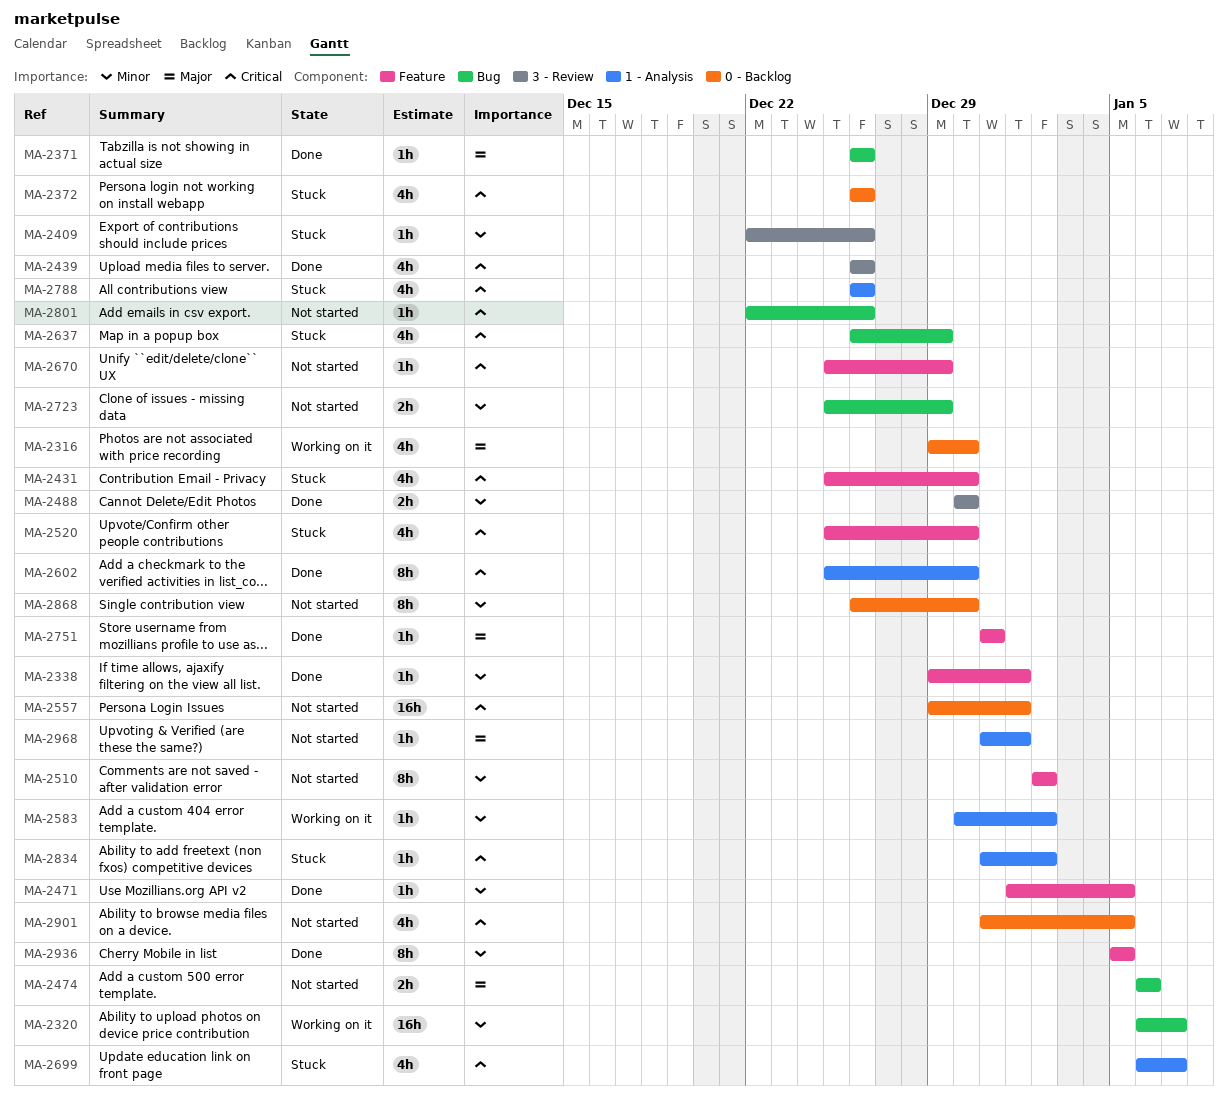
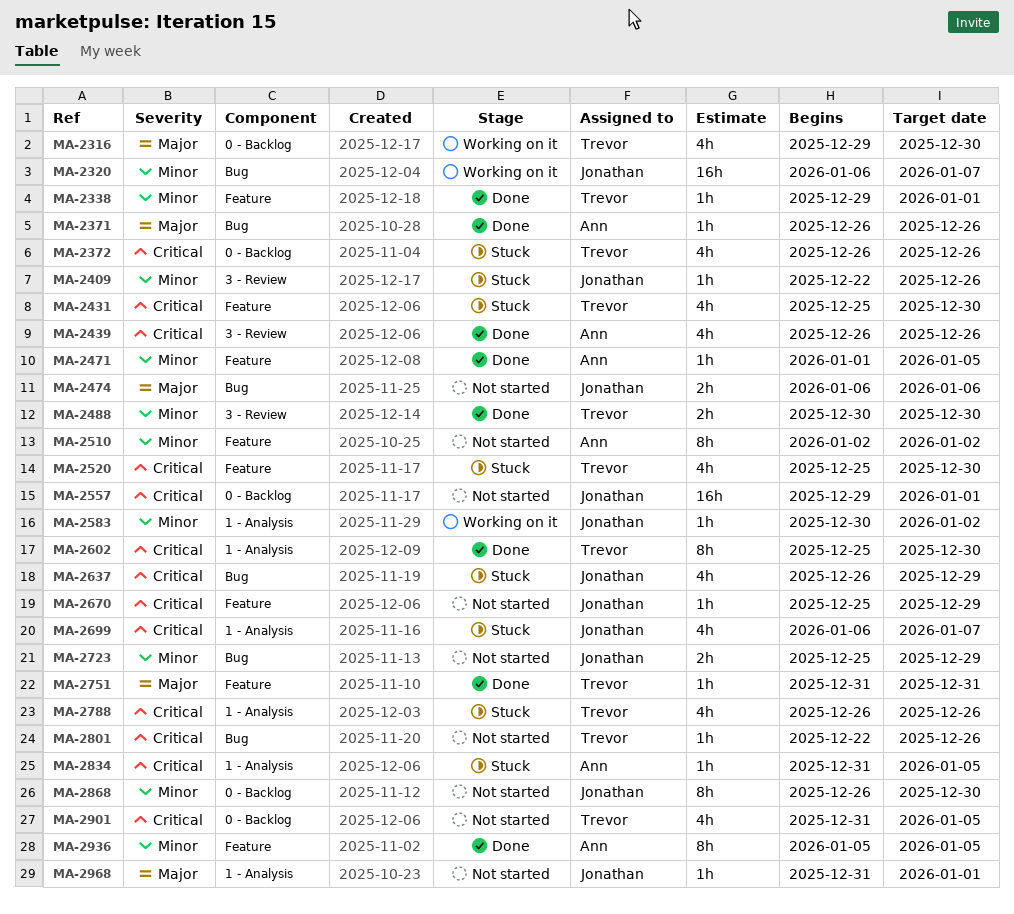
MA-2834, due: Jan 2 -> Jan 5

